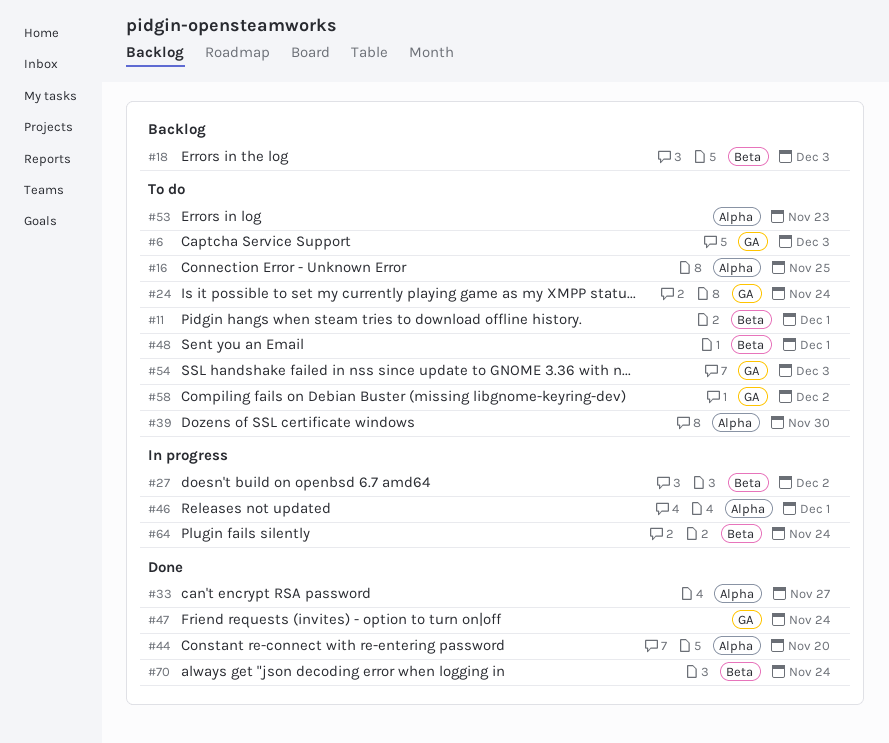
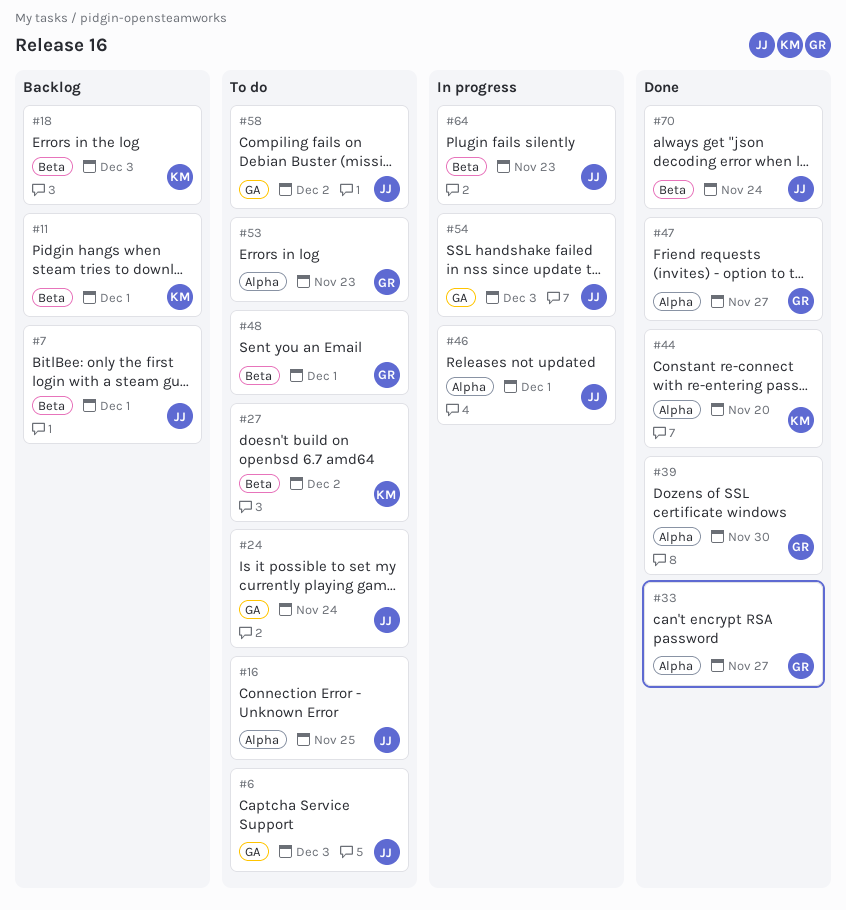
#7: none -> present
#11, status: To do -> Backlog
#27, status: In progress -> To do
#39, status: To do -> Done
#47, label: GA -> Alpha
#47, due: Nov 24 -> Nov 27
#54, status: To do -> In progress
#64, due: Nov 24 -> Nov 23

